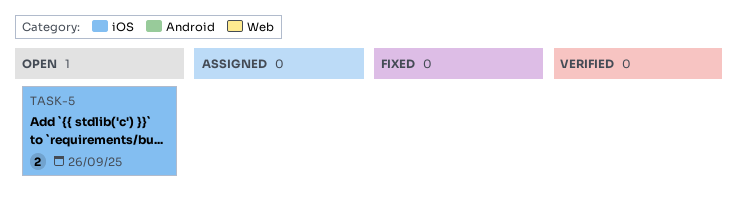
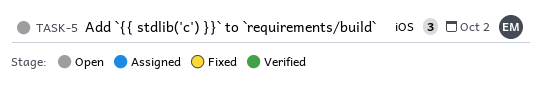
TASK-5, estimate: 2 -> 3
TASK-5, due: Sep 26 -> Oct 2

